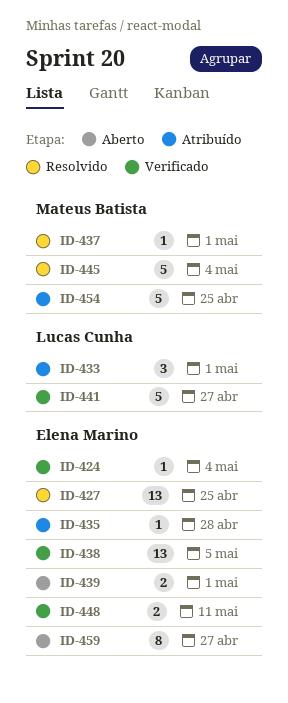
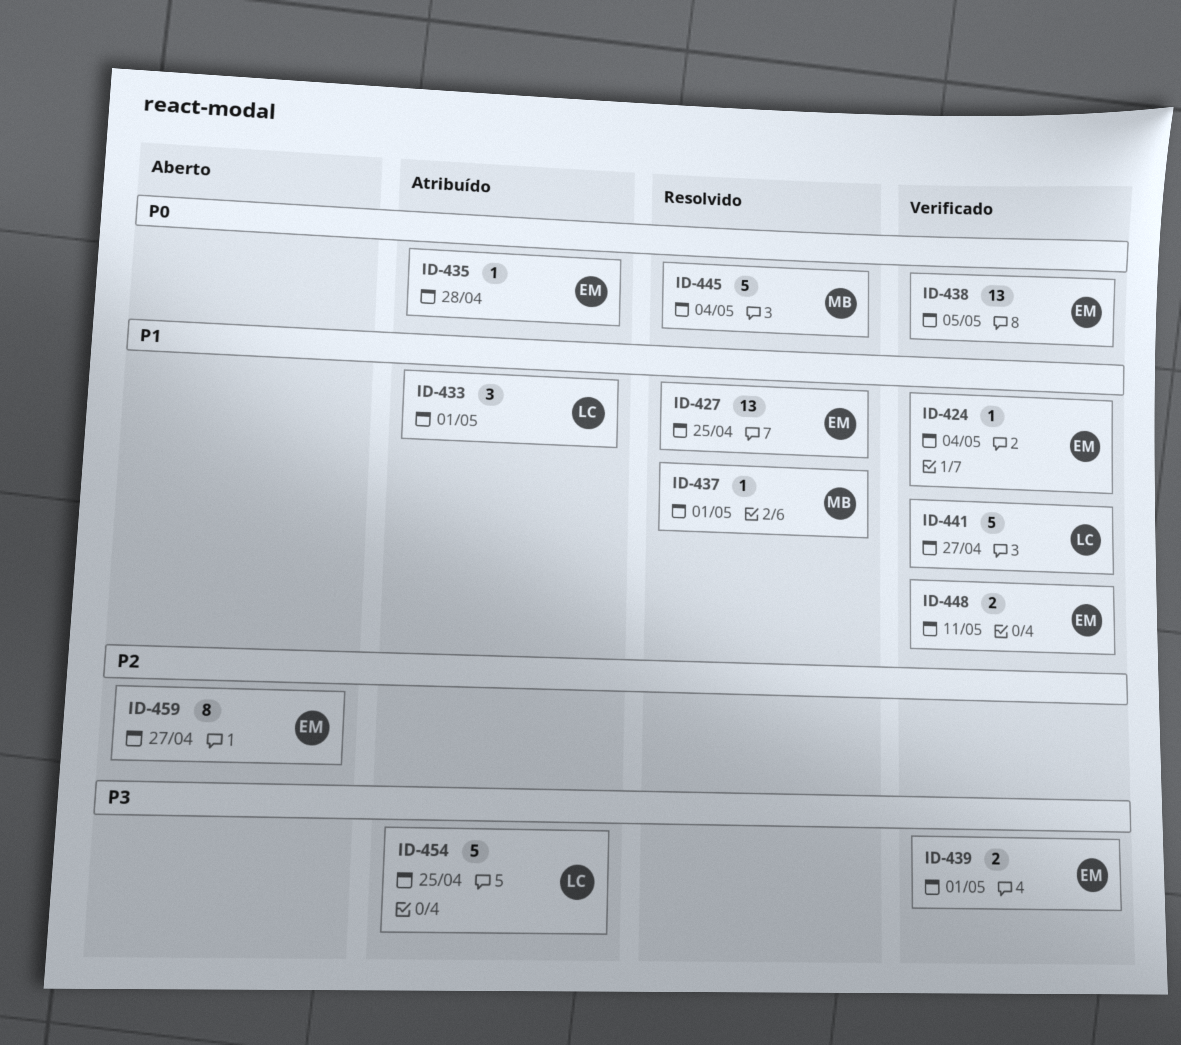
ID-439, status: Aberto -> Verificado
ID-454, owner: Mateus Batista -> Lucas Cunha

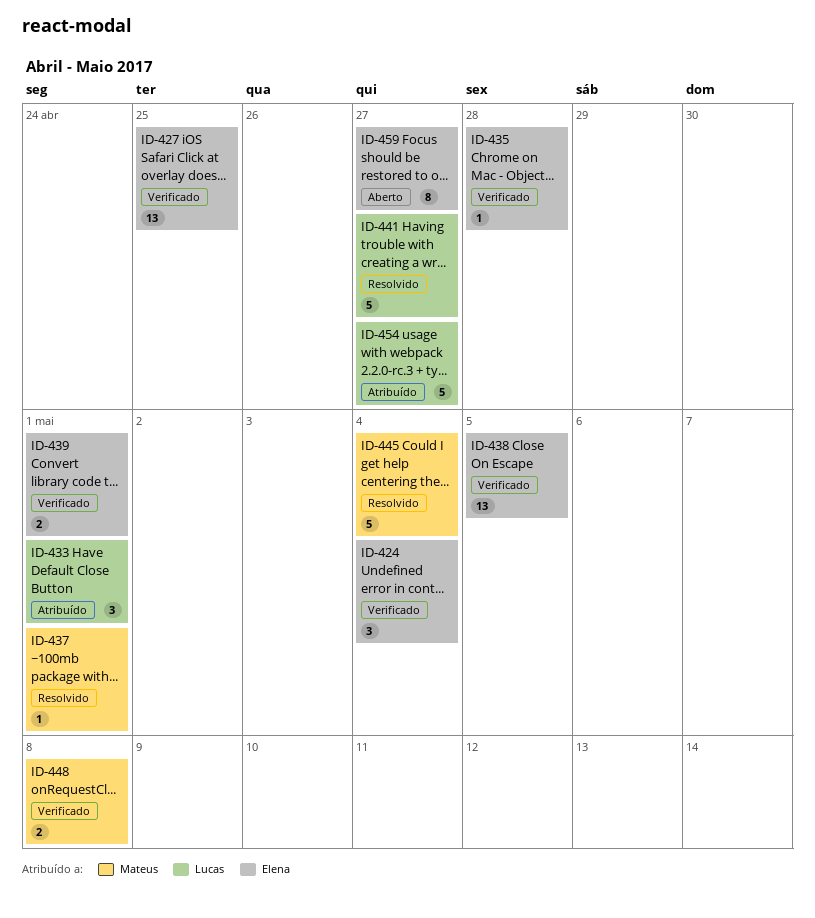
ID-424, estimate: 1 -> 3
ID-427, status: Resolvido -> Verificado
ID-435, status: Atribuído -> Verificado
ID-441, status: Verificado -> Resolvido
ID-448, owner: Elena -> Mateus
ID-448, due: May 11 -> May 8
ID-454, due: Apr 25 -> Apr 27

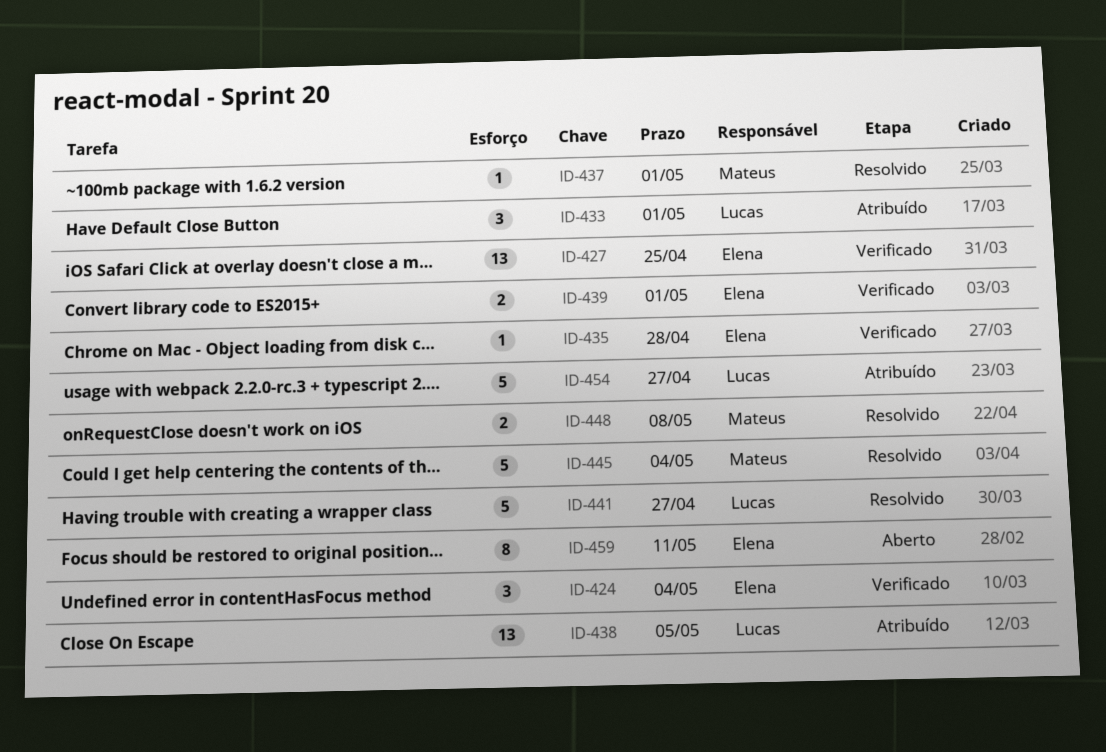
ID-438, status: Verificado -> Atribuído
ID-438, owner: Elena -> Lucas
ID-448, status: Verificado -> Resolvido
ID-459, due: Apr 27 -> May 11

